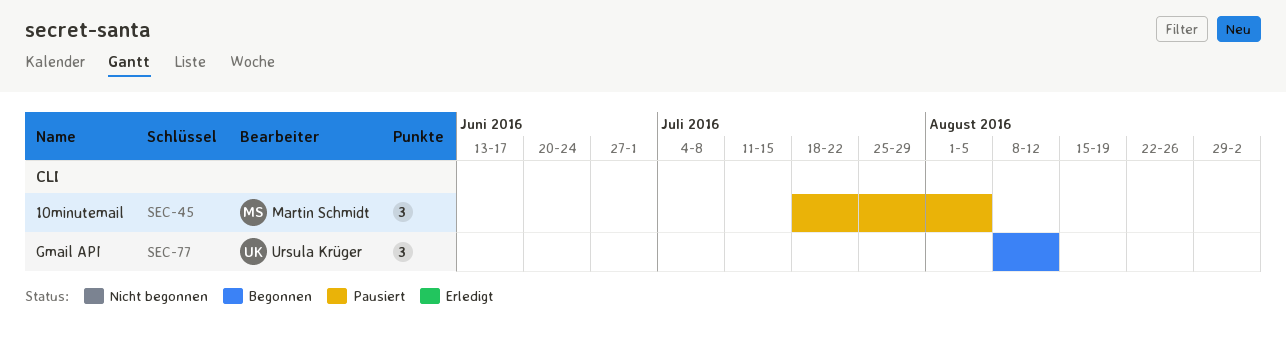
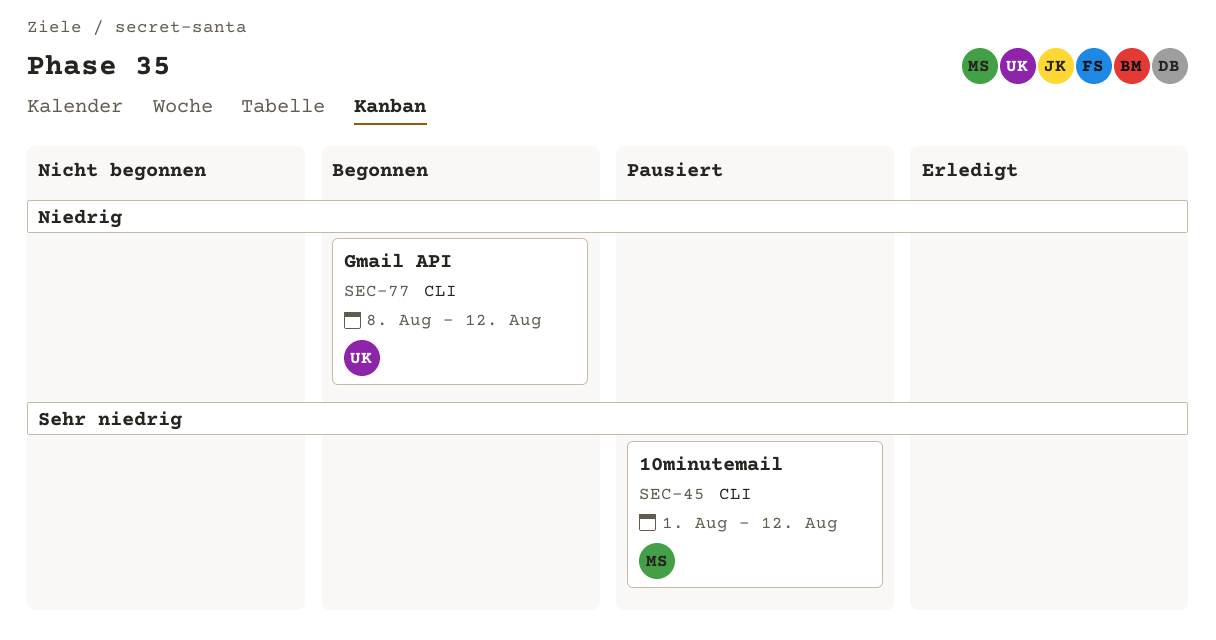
SEC-45, start: Jul 18 -> Aug 1
SEC-45, due: Aug 5 -> Aug 12

